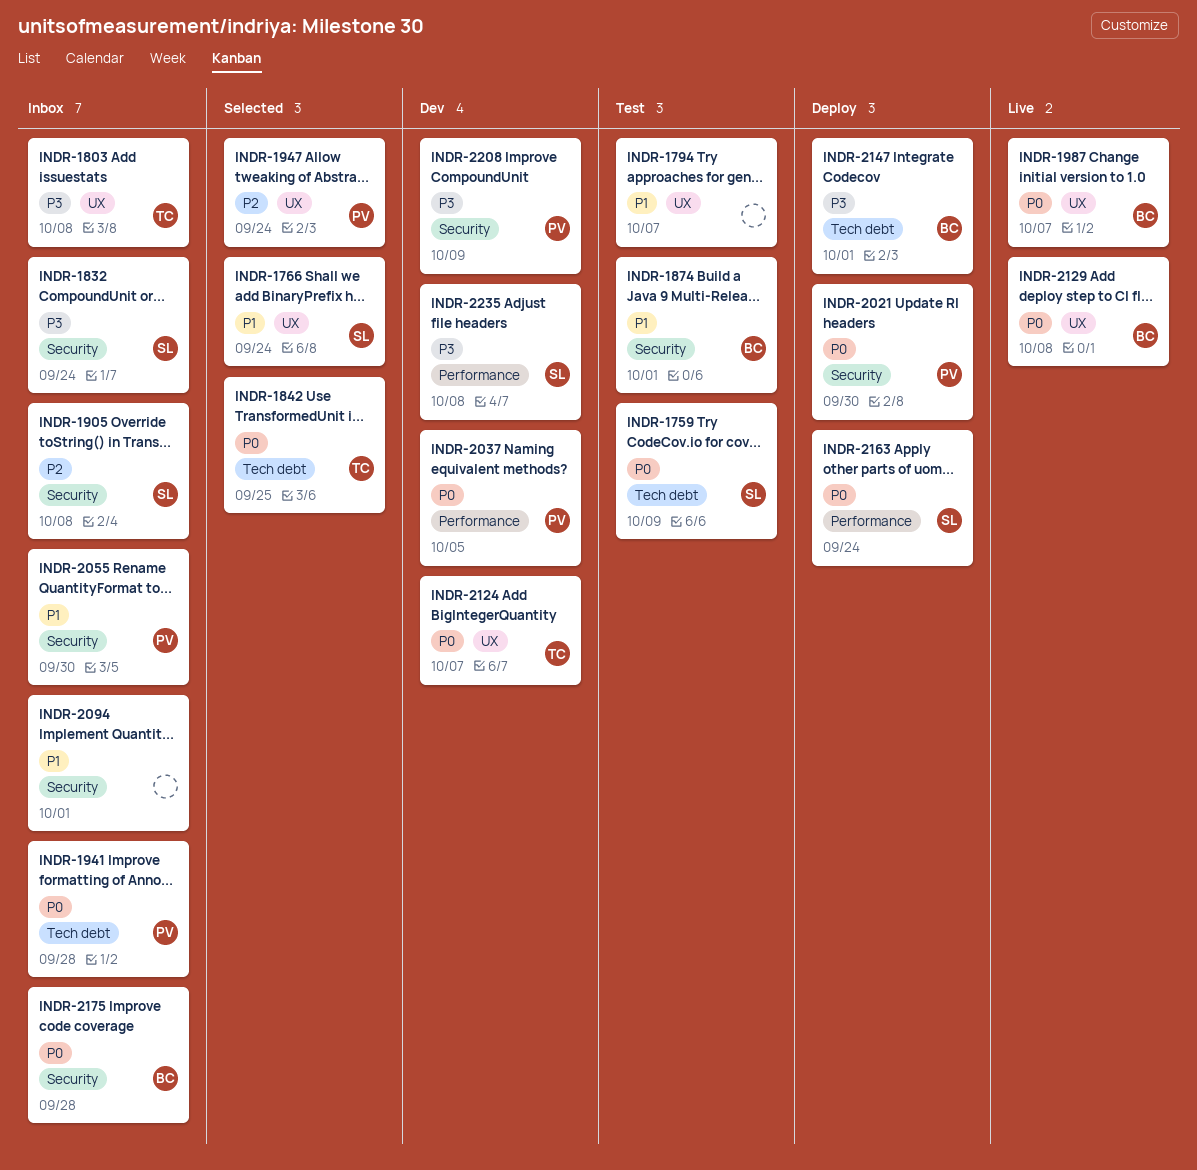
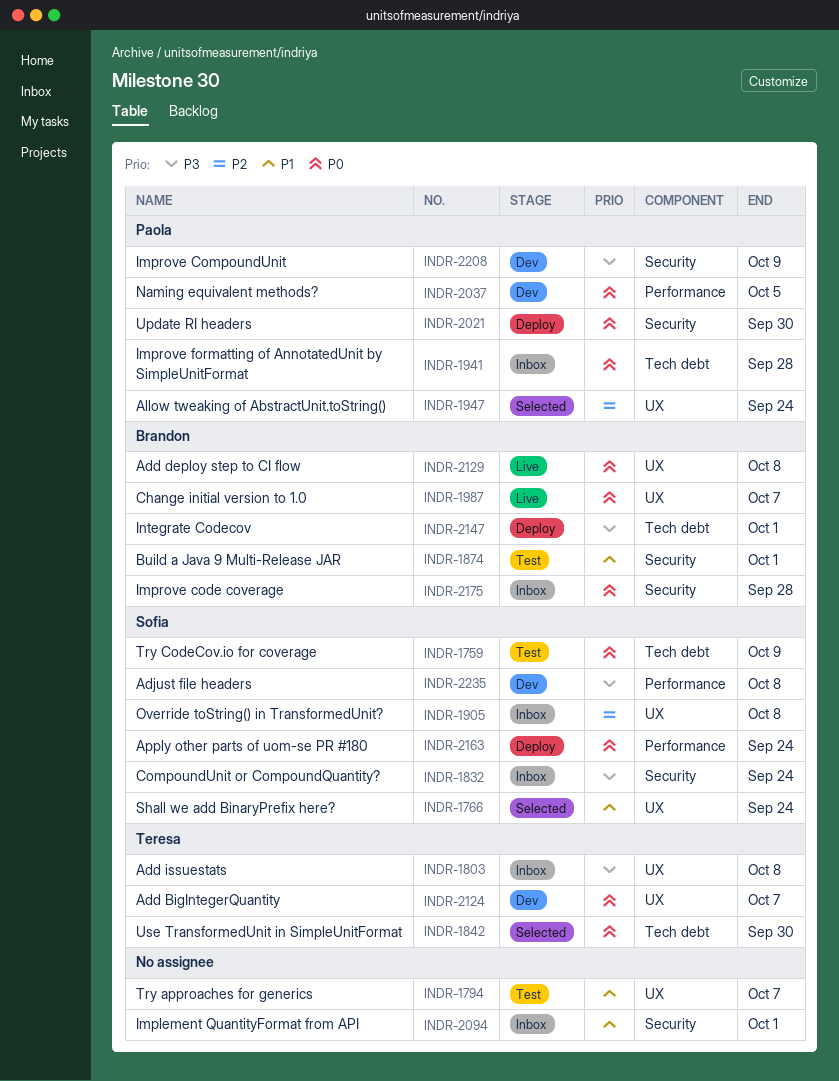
INDR-1842, due: Sep 25 -> Sep 30
INDR-1905, label: Security -> UX
INDR-2055: present -> none

